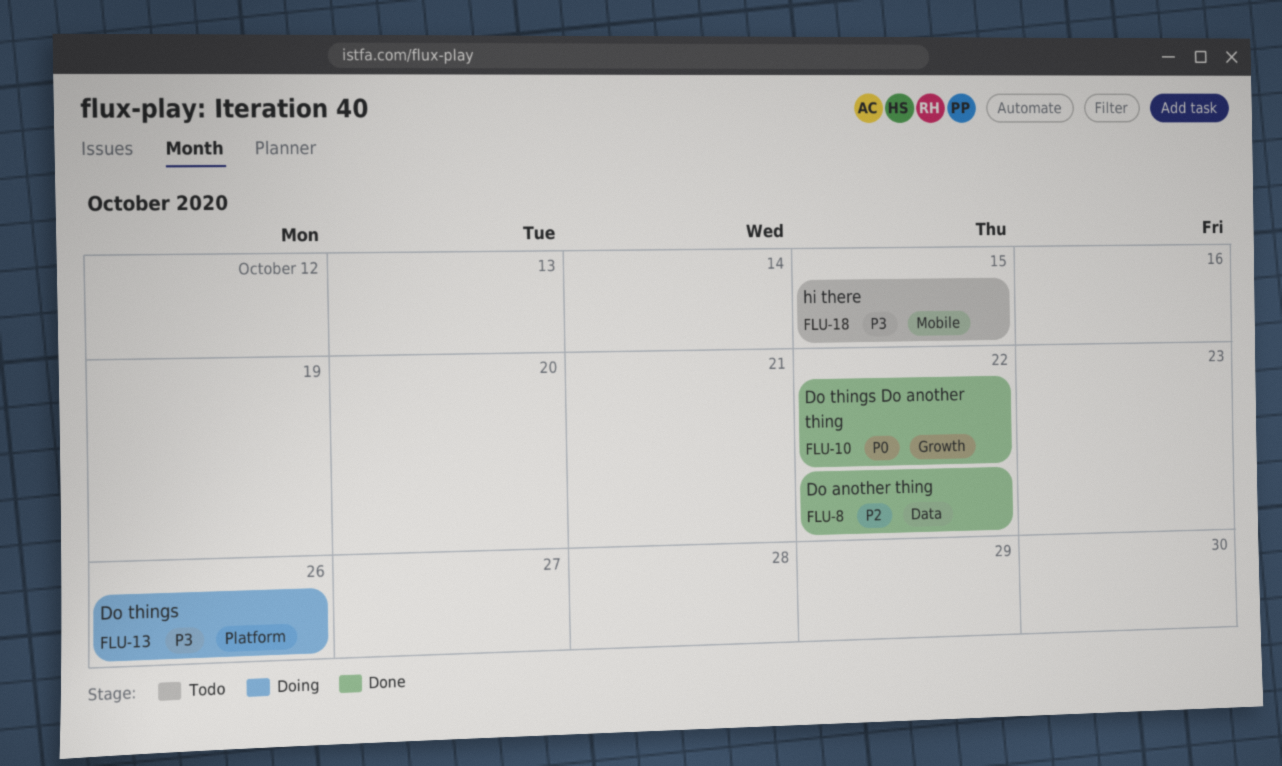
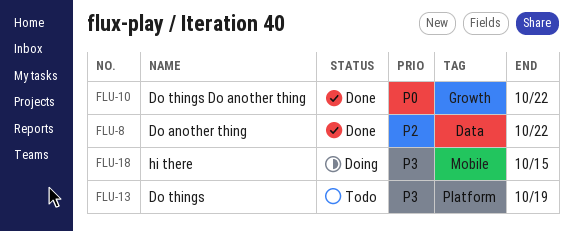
FLU-13, status: Doing -> Todo
FLU-13, due: Oct 26 -> Oct 19
FLU-18, status: Todo -> Doing

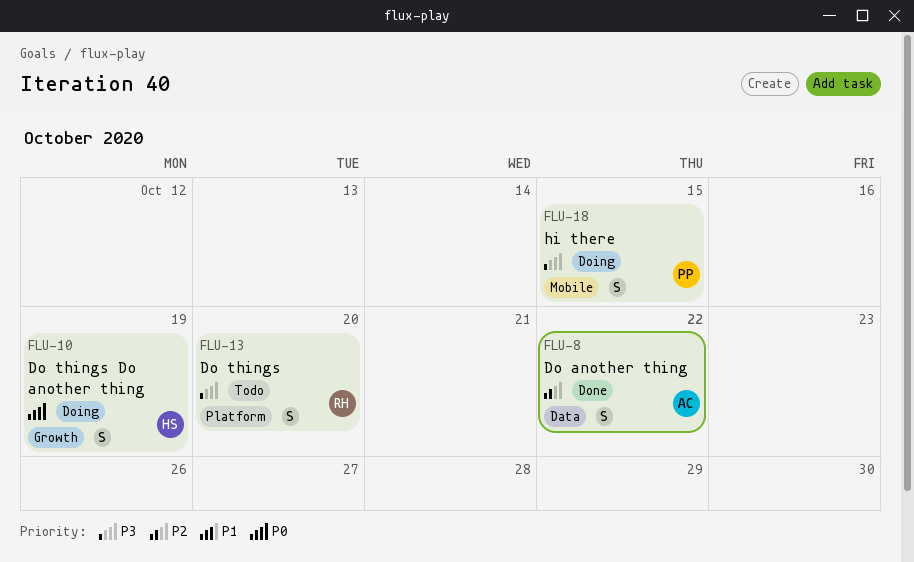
FLU-10, status: Done -> Doing
FLU-10, due: Oct 22 -> Oct 19
FLU-13, due: Oct 19 -> Oct 20

